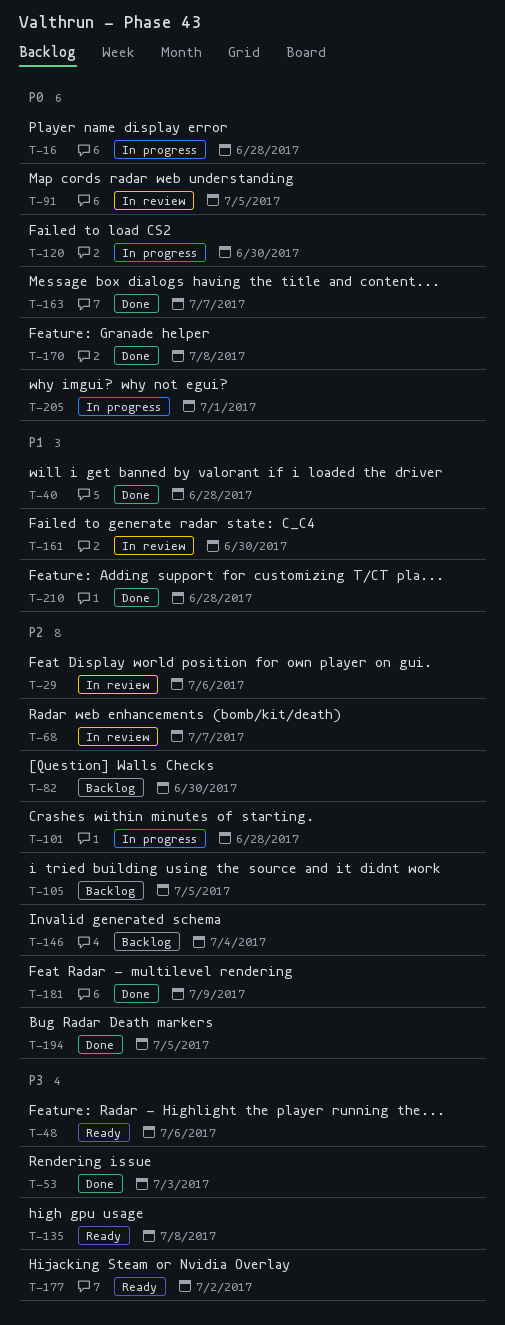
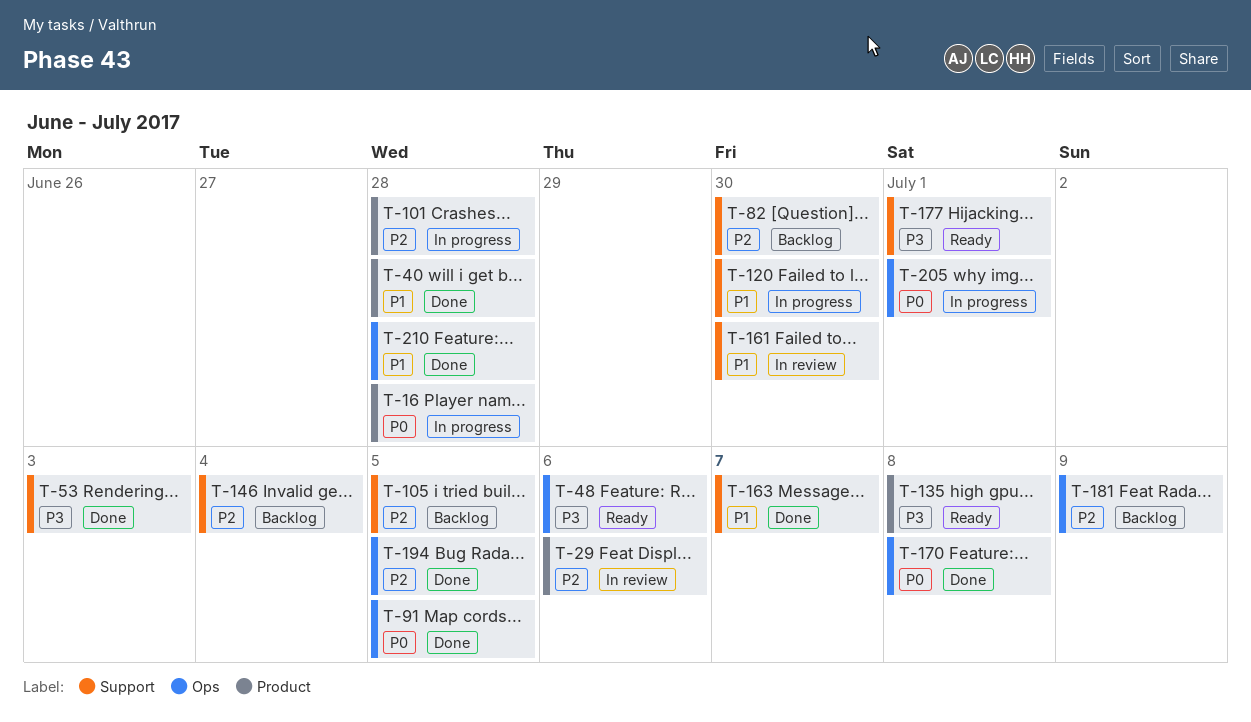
T-68: present -> none
T-91, status: In review -> Done
T-120, priority: P0 -> P1
T-163, priority: P0 -> P1
T-177, due: Jul 2 -> Jul 1
T-181, status: Done -> Backlog

